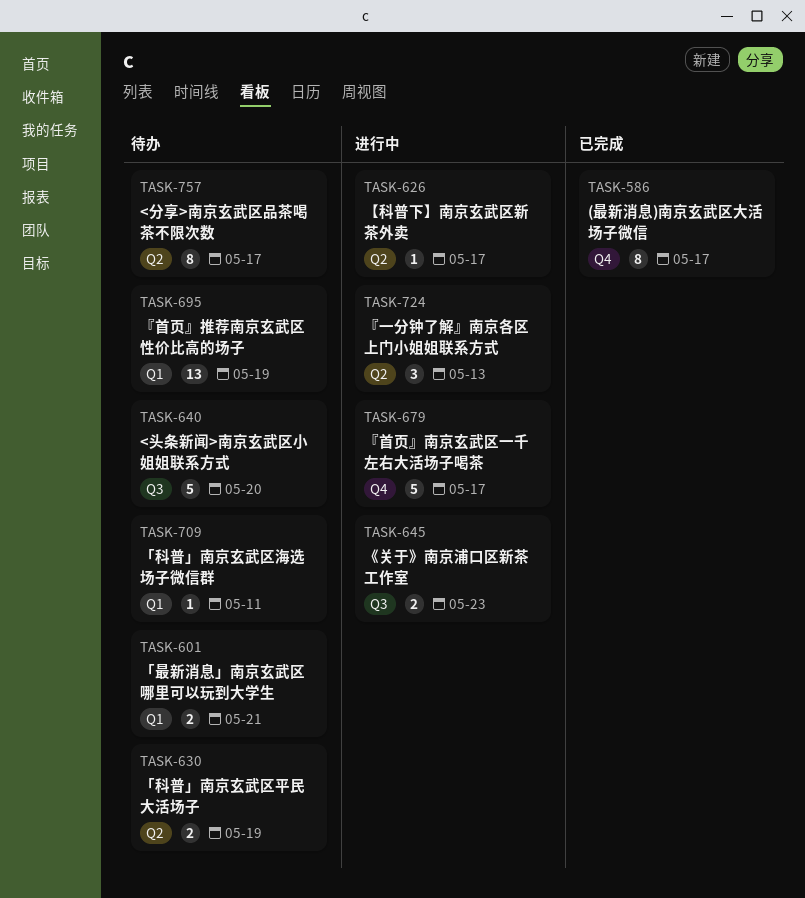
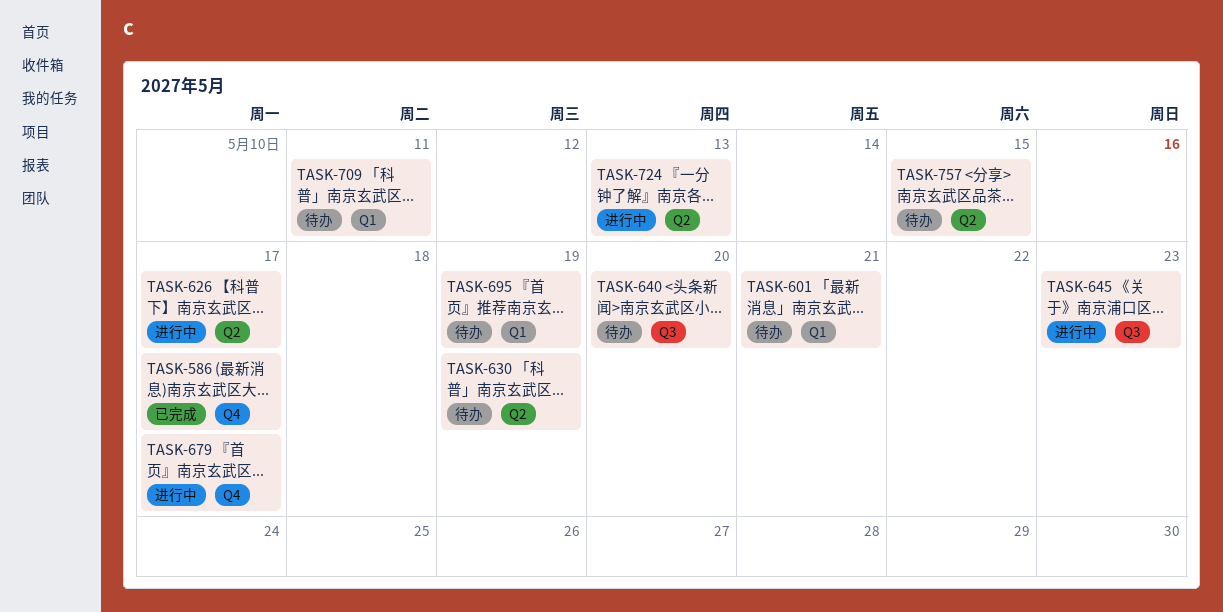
TASK-757, due: May 17 -> May 15

